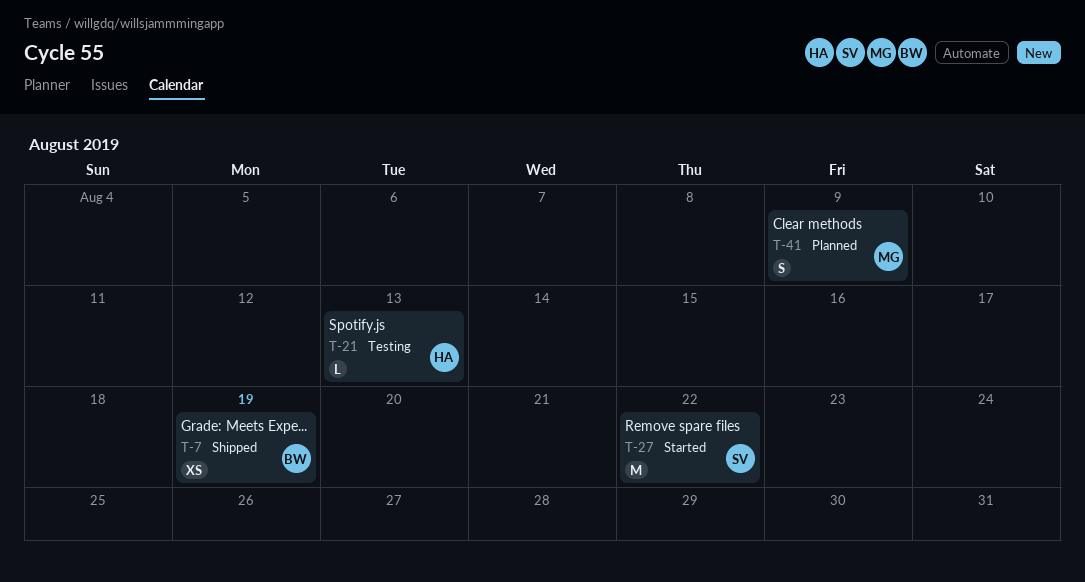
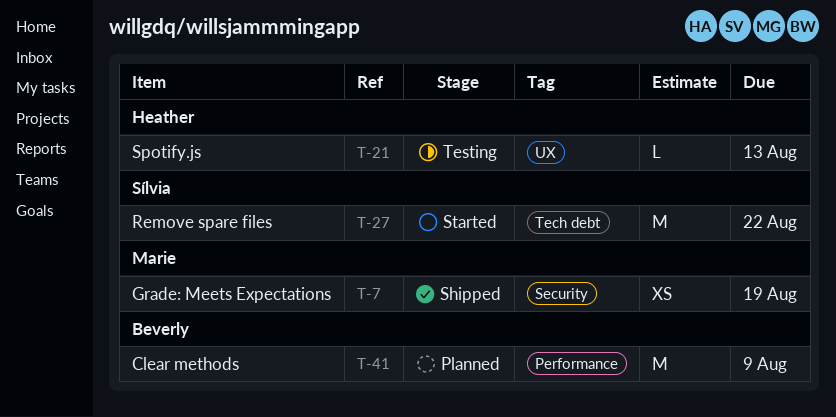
T-7, owner: Beverly -> Marie
T-41, owner: Marie -> Beverly
T-41, estimate: S -> M

